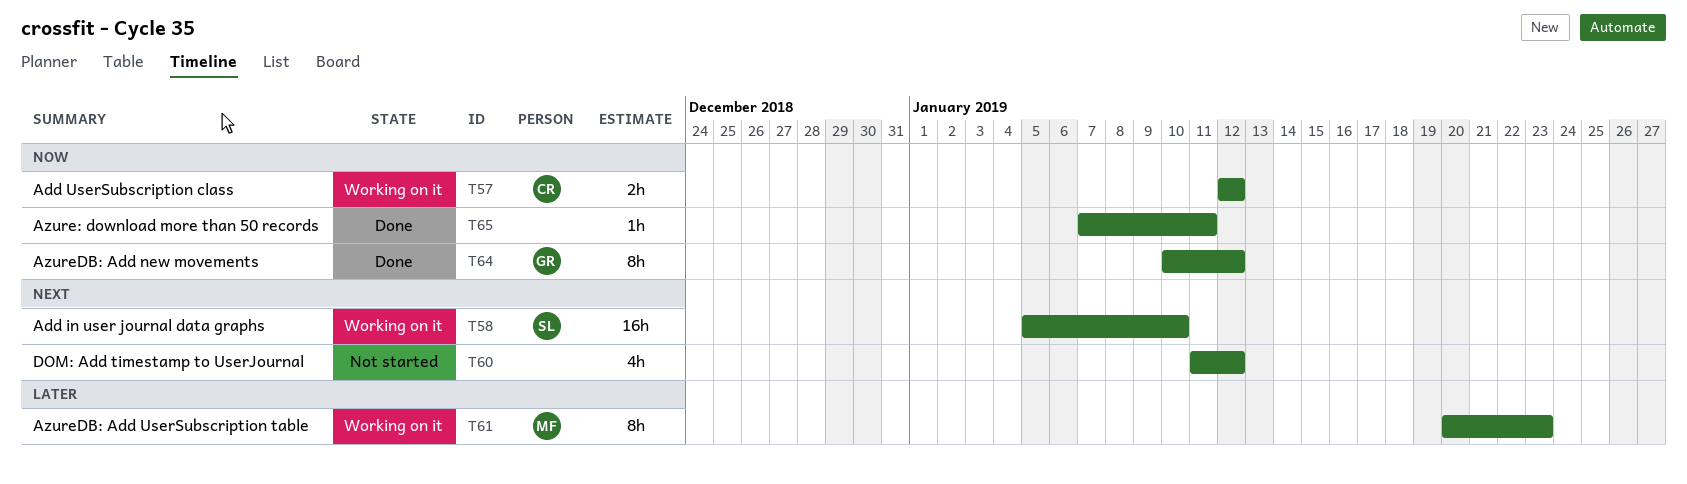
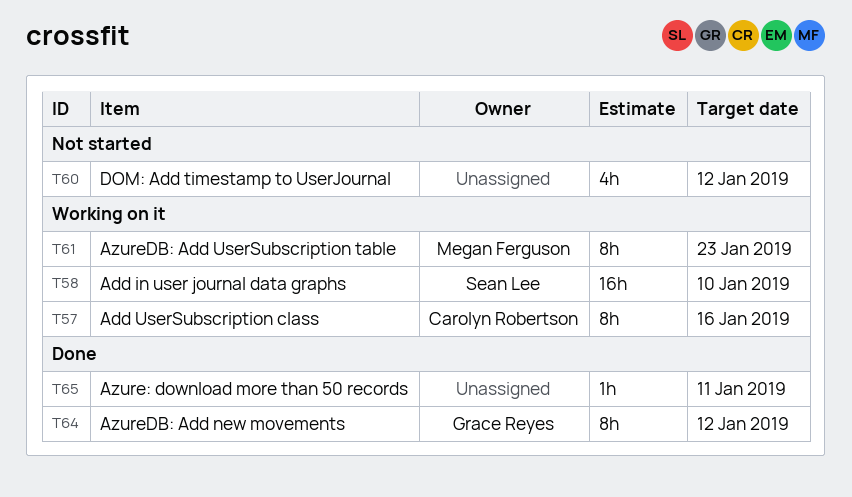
T57, estimate: 2h -> 8h
T57, due: Jan 12 -> Jan 16

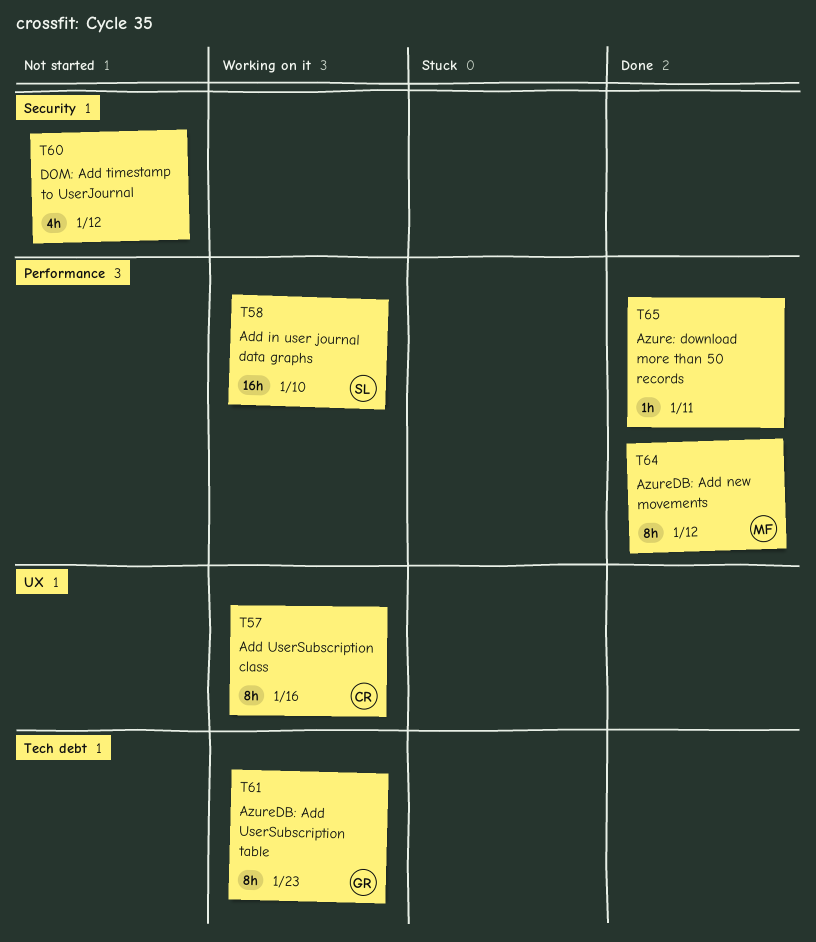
T61, owner: Megan Ferguson -> Grace Reyes
T64, owner: Grace Reyes -> Megan Ferguson

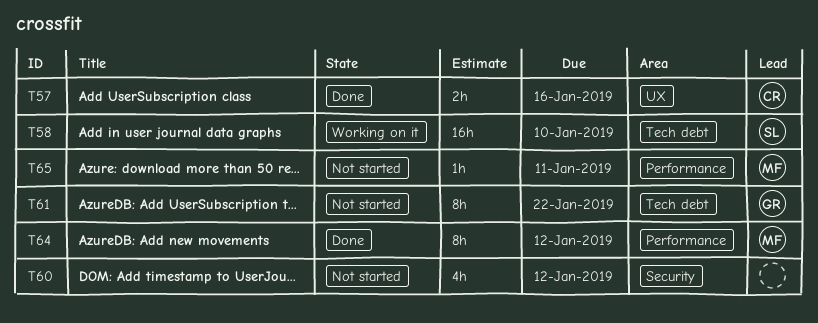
T57, status: Working on it -> Done
T57, estimate: 8h -> 2h
T58, label: Performance -> Tech debt
T61, status: Working on it -> Not started
T61, due: Jan 23 -> Jan 22
T65, status: Done -> Not started
T65, owner: none -> MF

